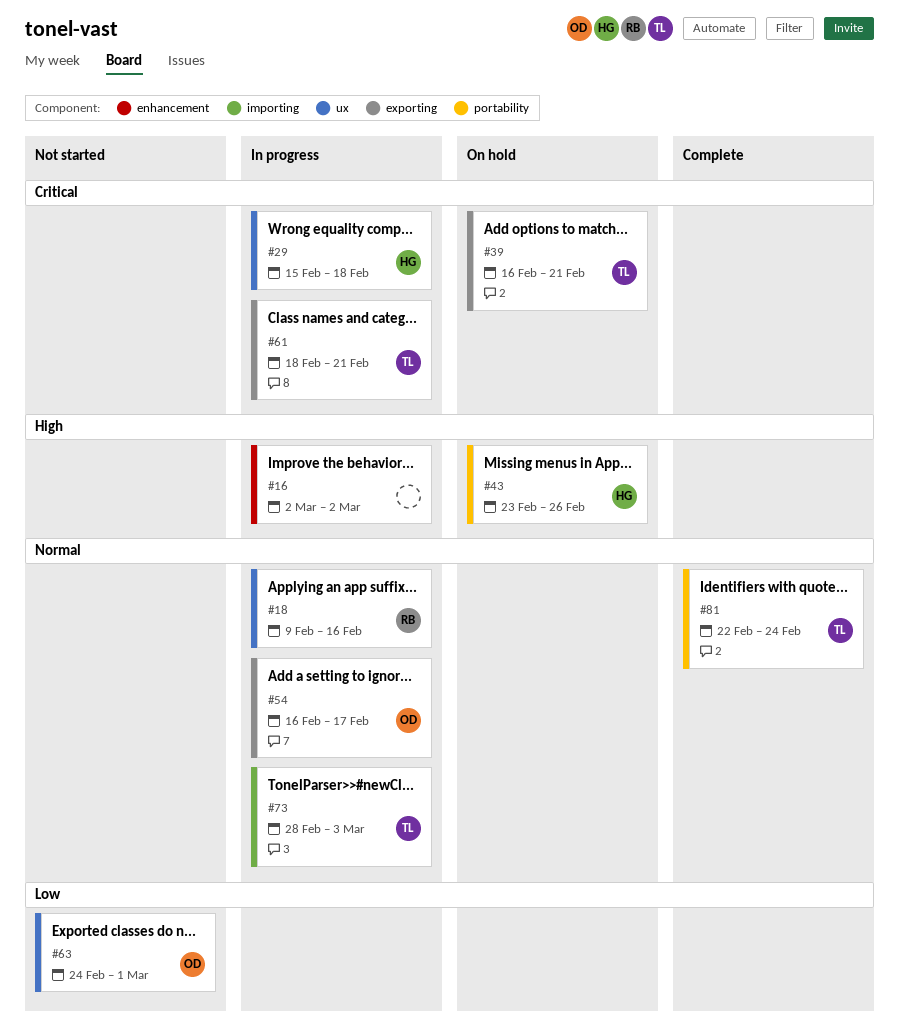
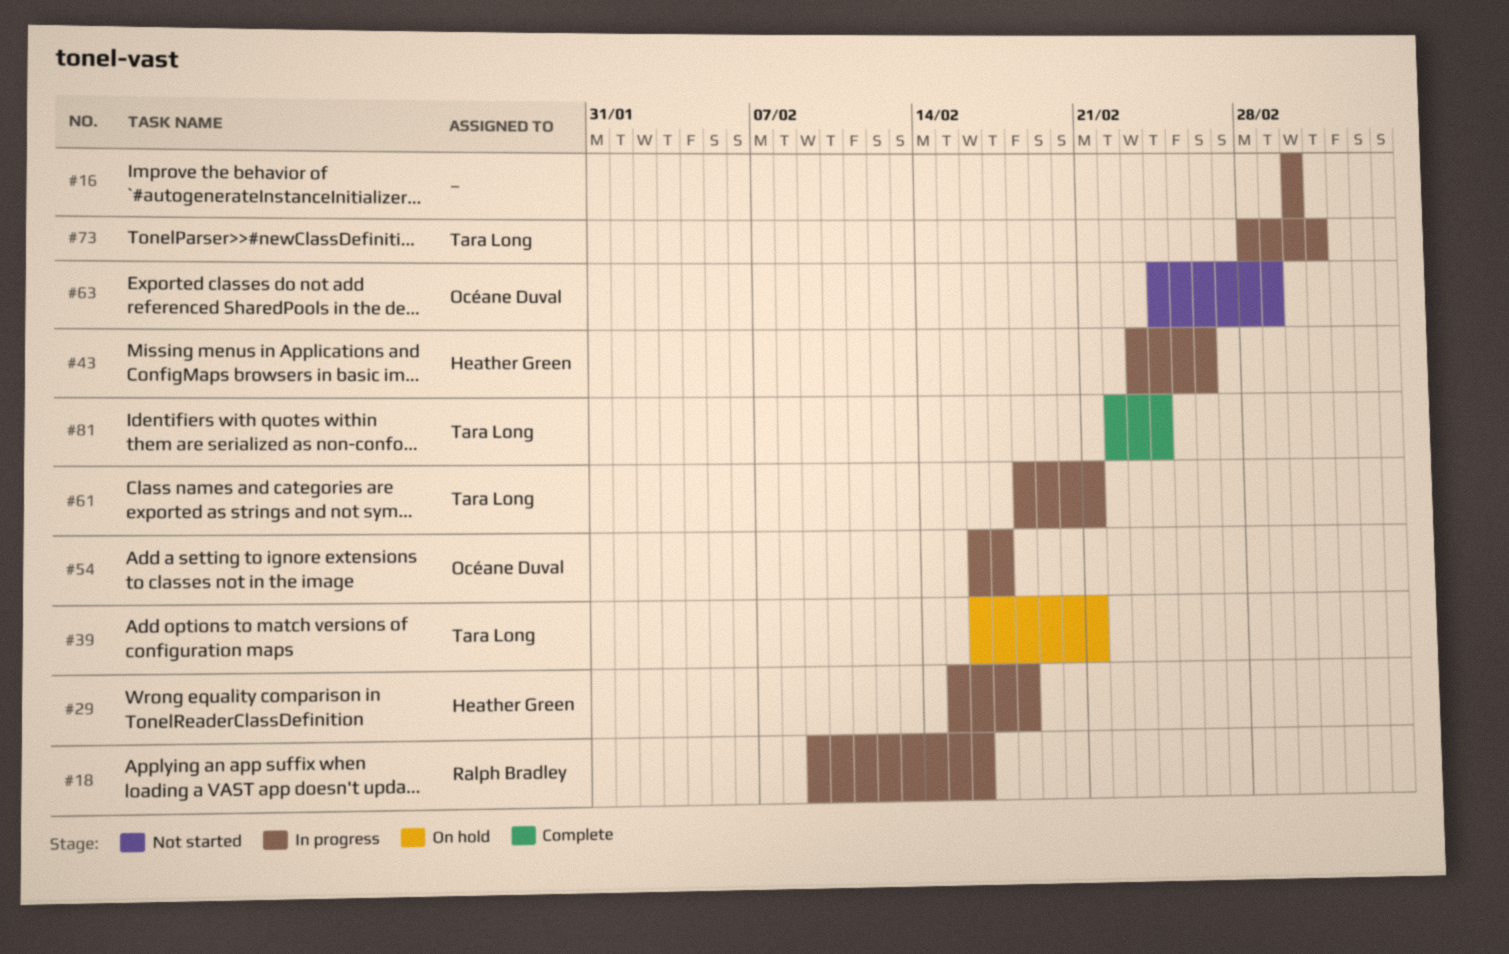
#43, status: On hold -> In progress

